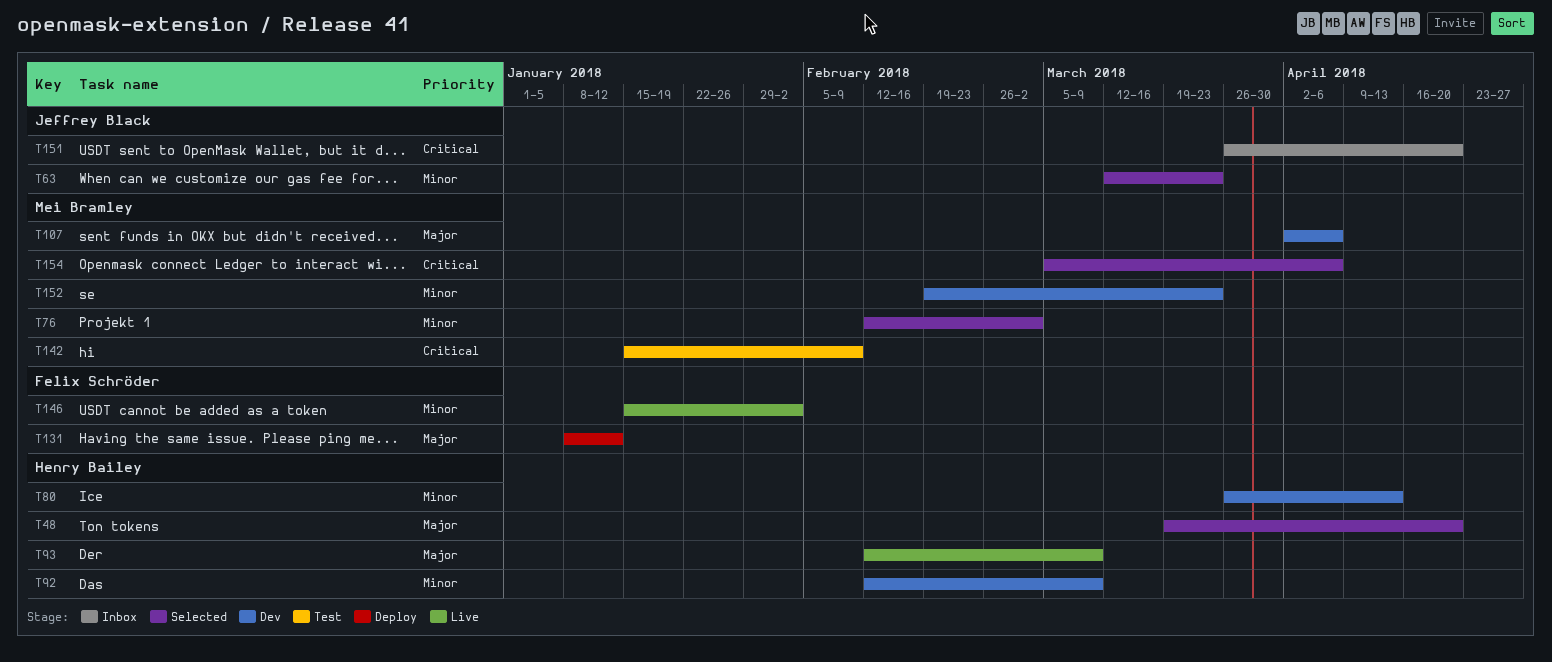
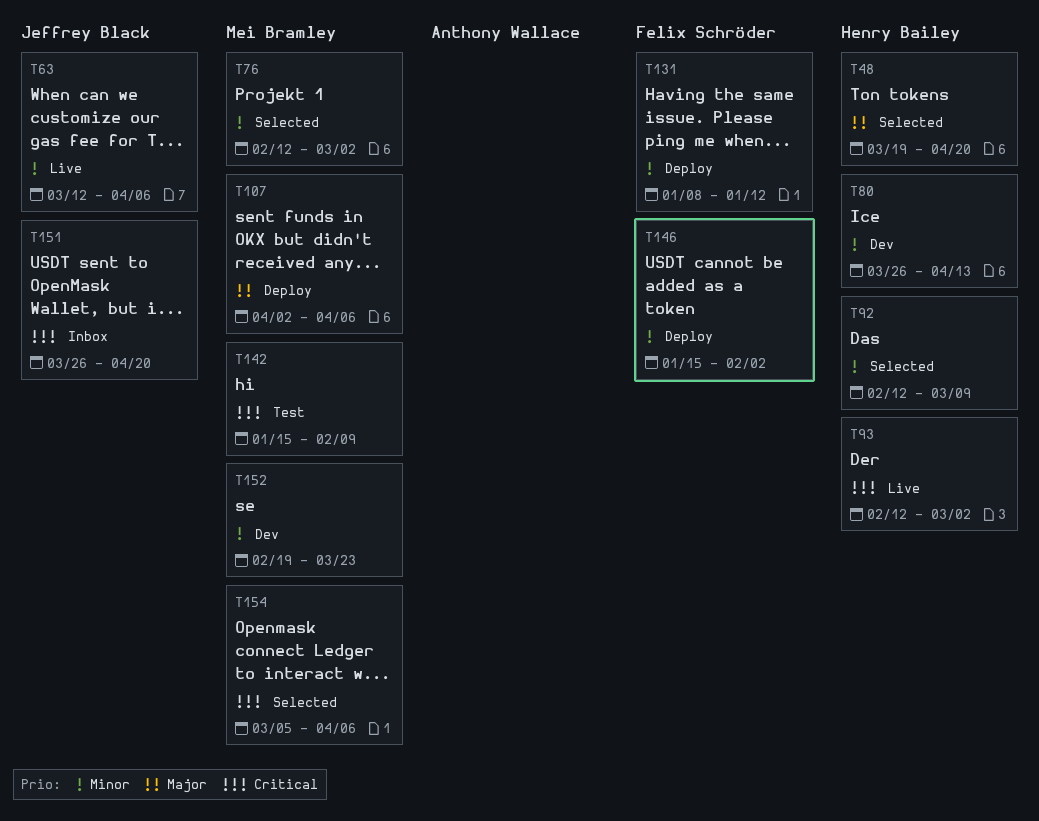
T63, status: Selected -> Live
T63, due: Mar 23 -> Apr 6
T92, status: Dev -> Selected
T93, priority: Major -> Critical
T93, due: Mar 9 -> Mar 2
T107, status: Dev -> Deploy
T131, priority: Major -> Minor
T146, status: Live -> Deploy

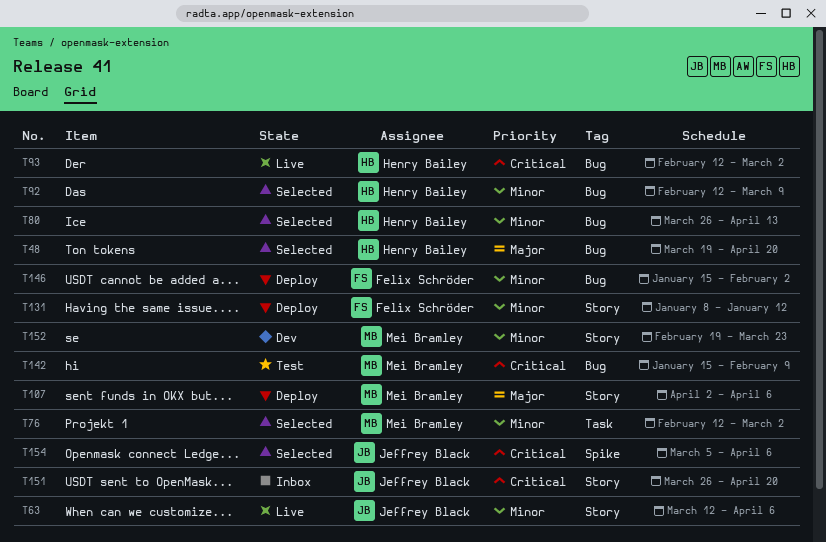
T80, status: Dev -> Selected
T154, owner: Mei Bramley -> Jeffrey Black

